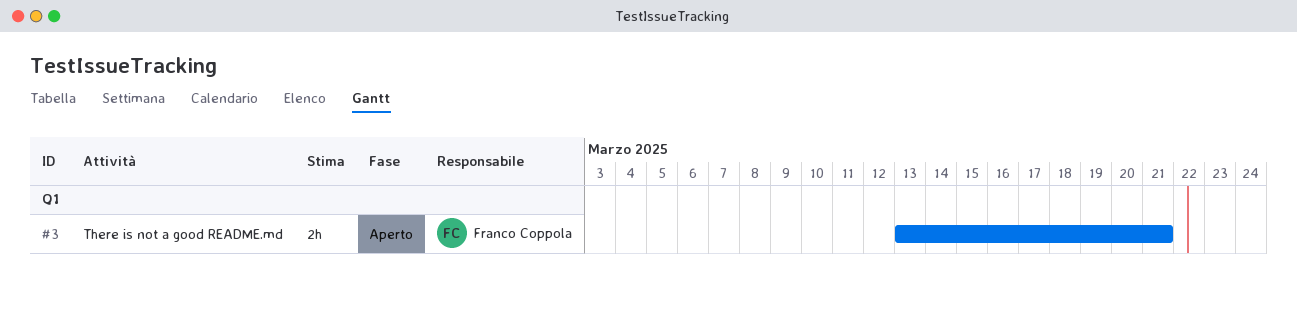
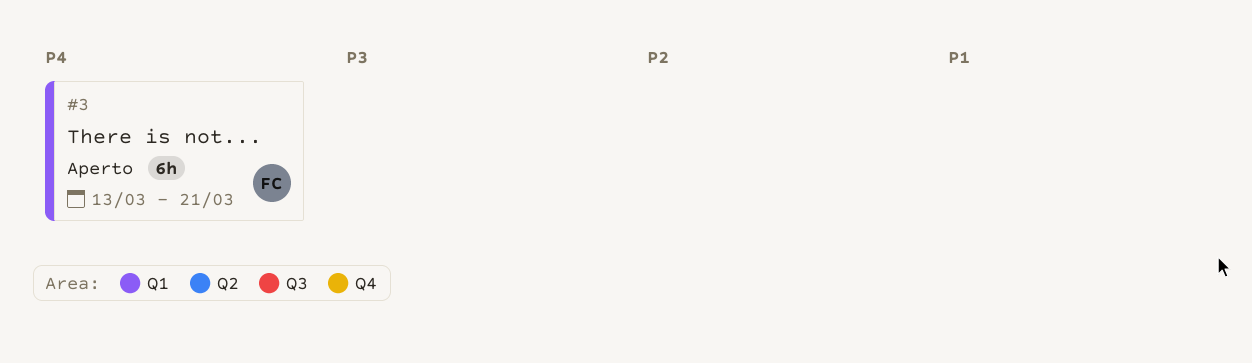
#3, estimate: 2h -> 6h

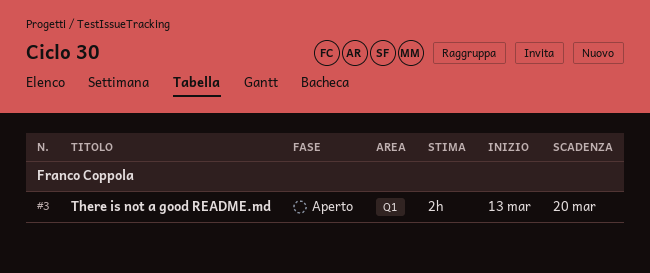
#3, estimate: 6h -> 2h
#3, due: Mar 21 -> Mar 20

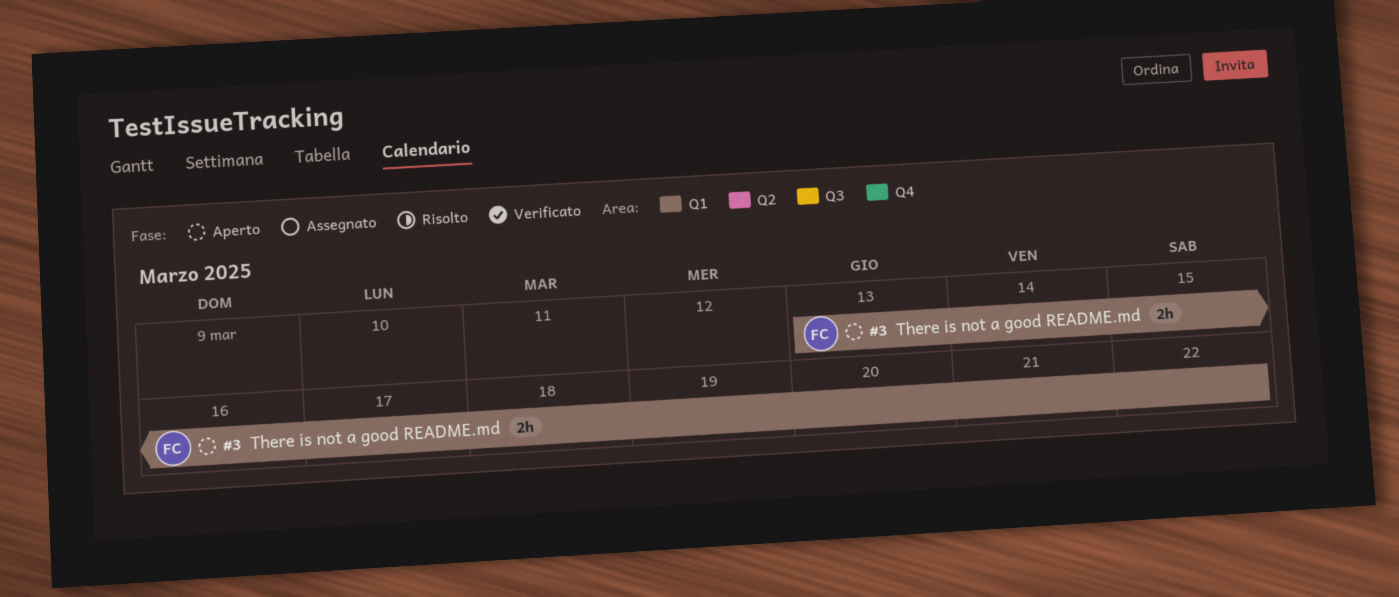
#3, due: Mar 20 -> Mar 22

